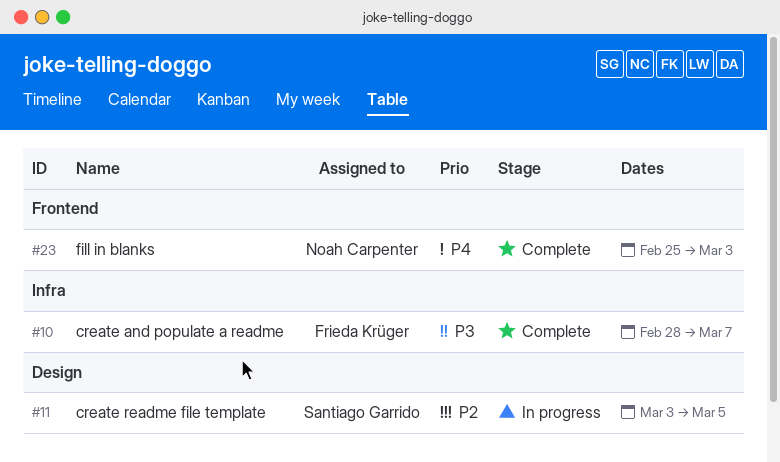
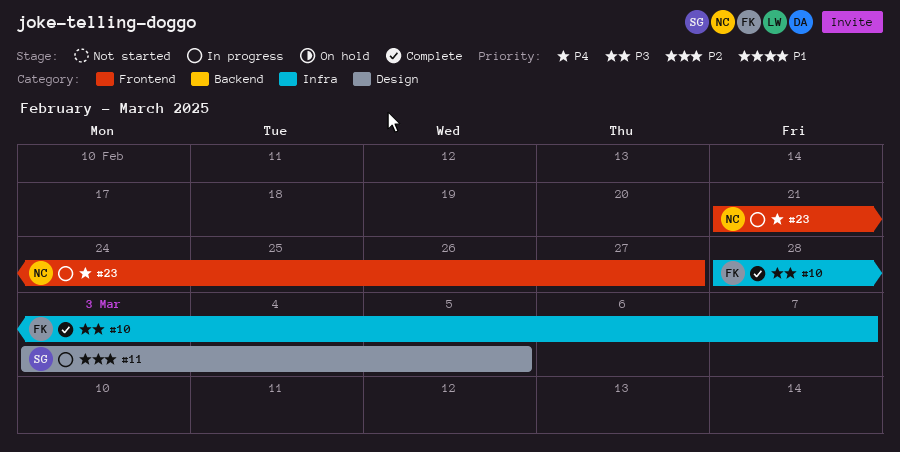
#23, status: Complete -> In progress
#23, start: Feb 25 -> Feb 21
#23, due: Mar 3 -> Feb 27

